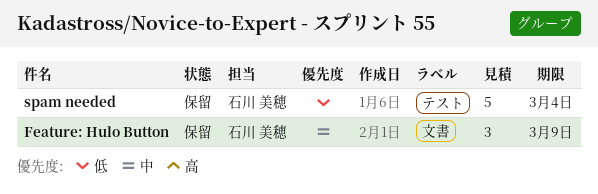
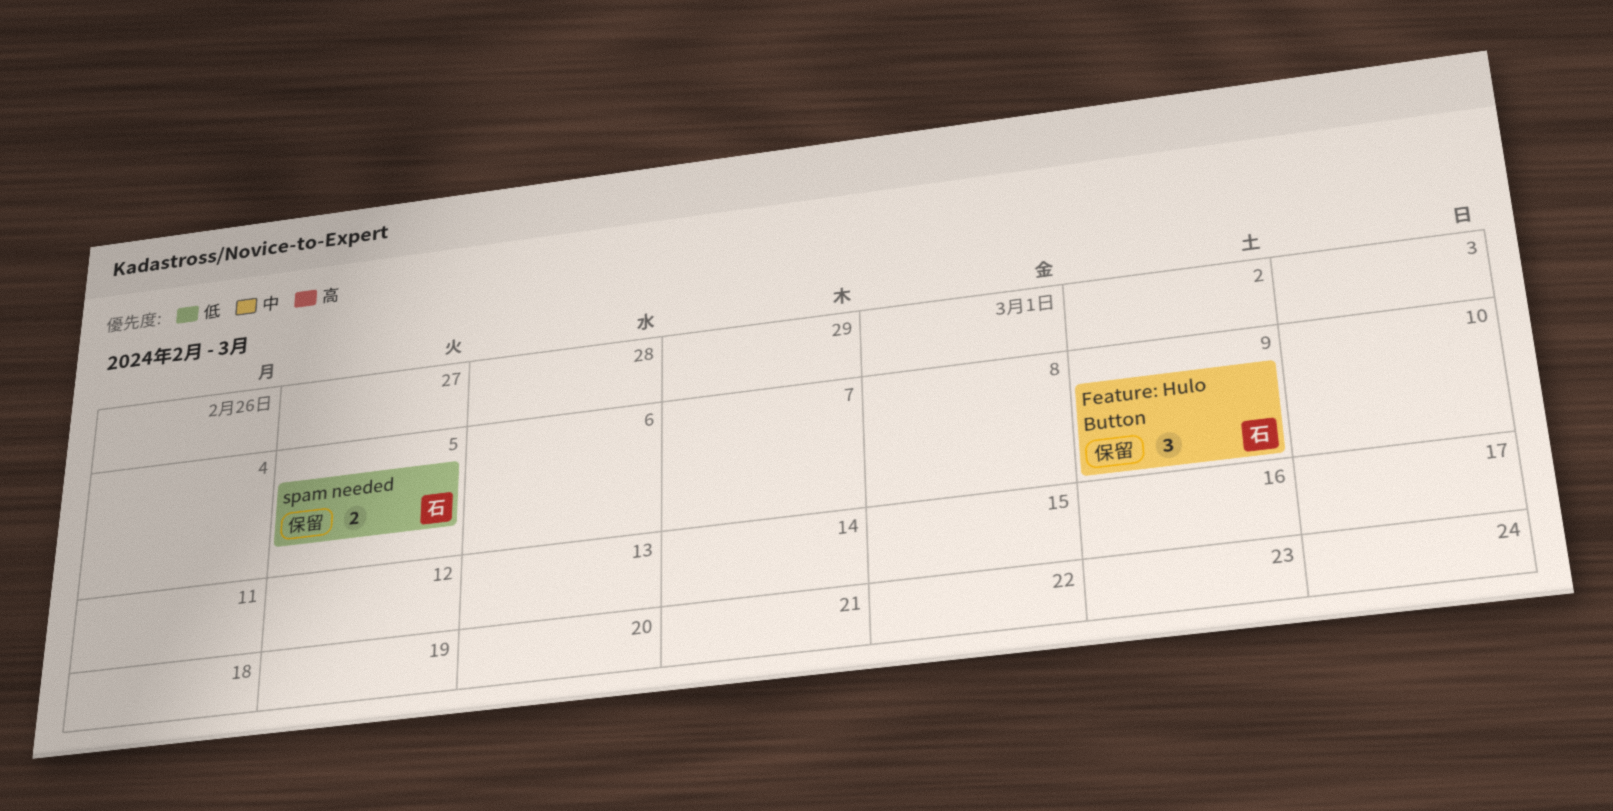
spam needed, estimate: 5 -> 2
spam needed, due: Mar 4 -> Mar 5

